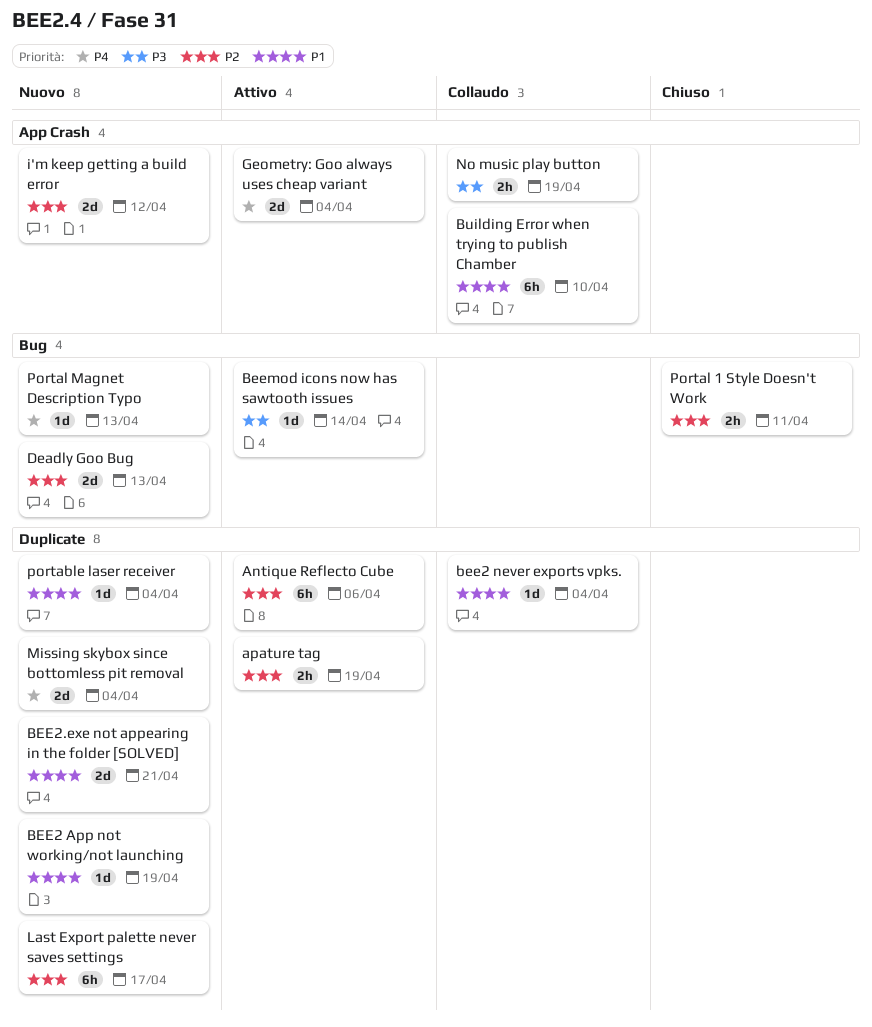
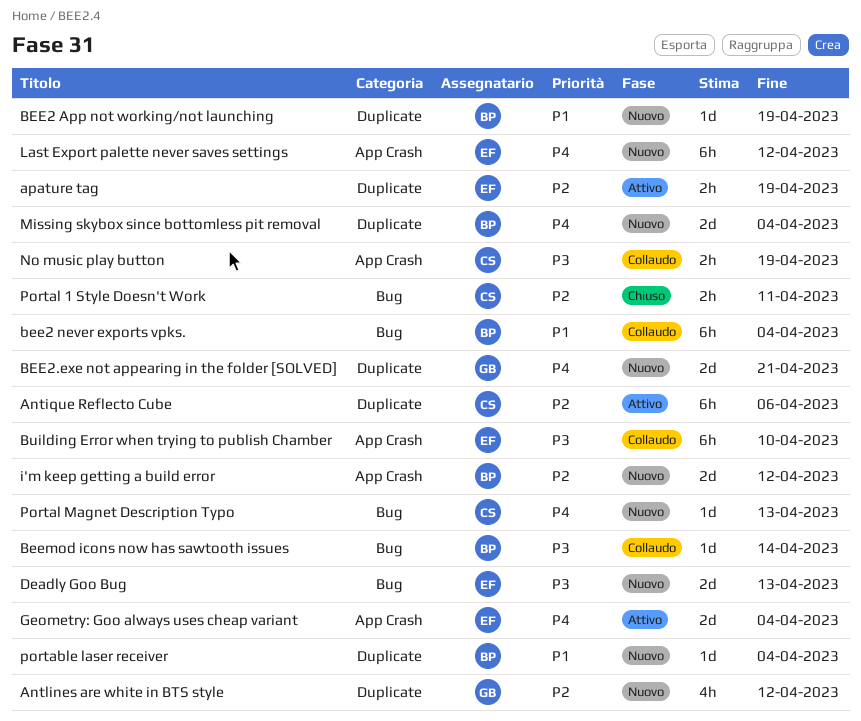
Antlines are white in BTS style: none -> present
bee2 never exports vpks., label: Duplicate -> Bug
bee2 never exports vpks., estimate: 1d -> 6h
BEE2.exe not appearing in the folder [SOLVED], priority: P1 -> P4
Beemod icons now has sawtooth issues, status: Attivo -> Collaudo
Building Error when trying to publish Chamber, priority: P1 -> P3
Deadly Goo Bug, priority: P2 -> P3
Last Export palette never saves settings, priority: P2 -> P4
Last Export palette never saves settings, label: Duplicate -> App Crash
Last Export palette never saves settings, due: Apr 17 -> Apr 12

